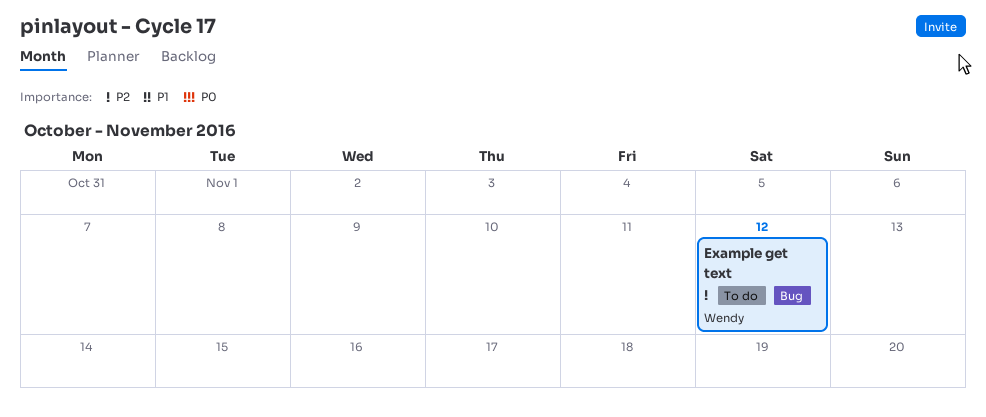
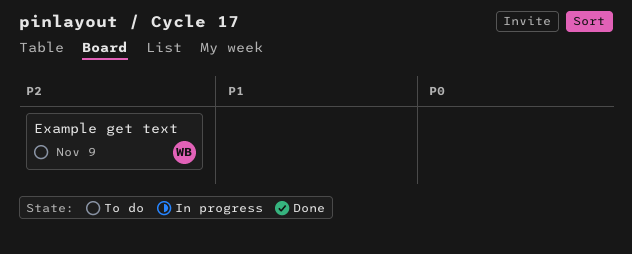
Example get text, due: Nov 12 -> Nov 9

